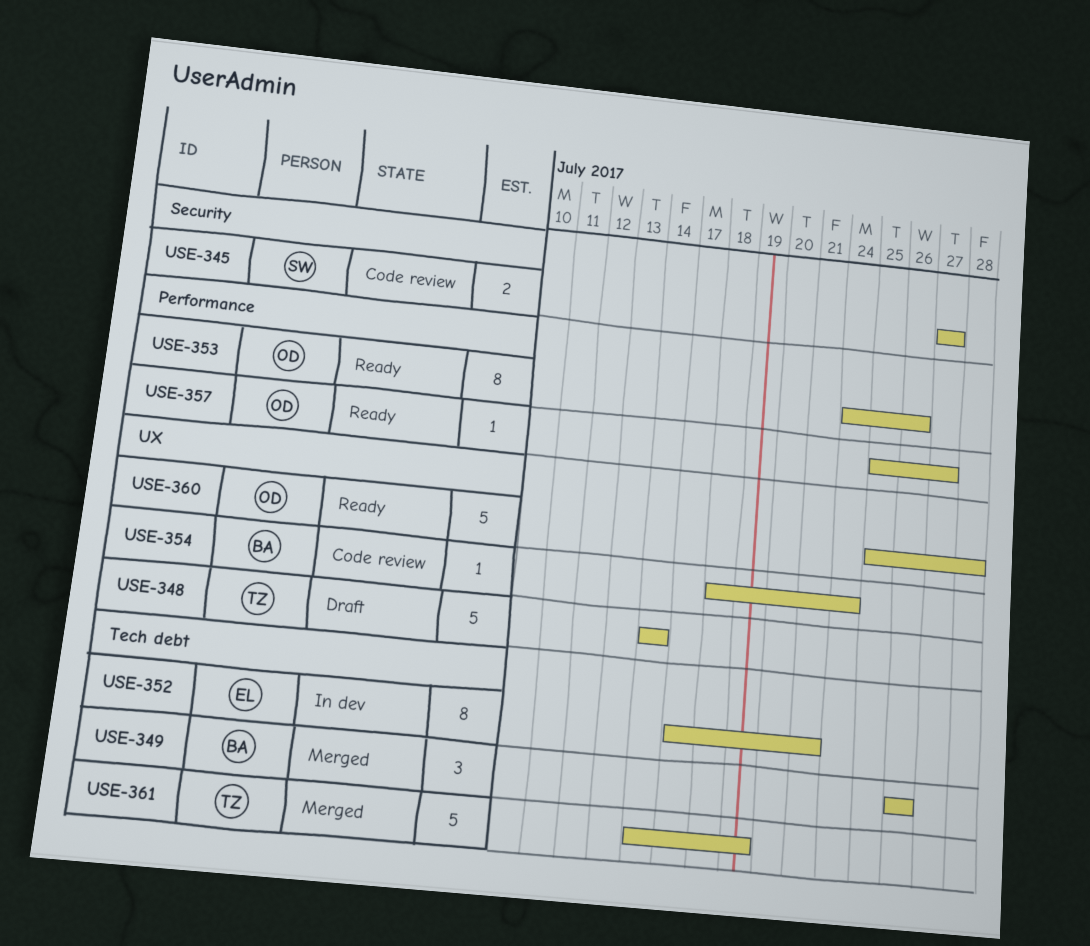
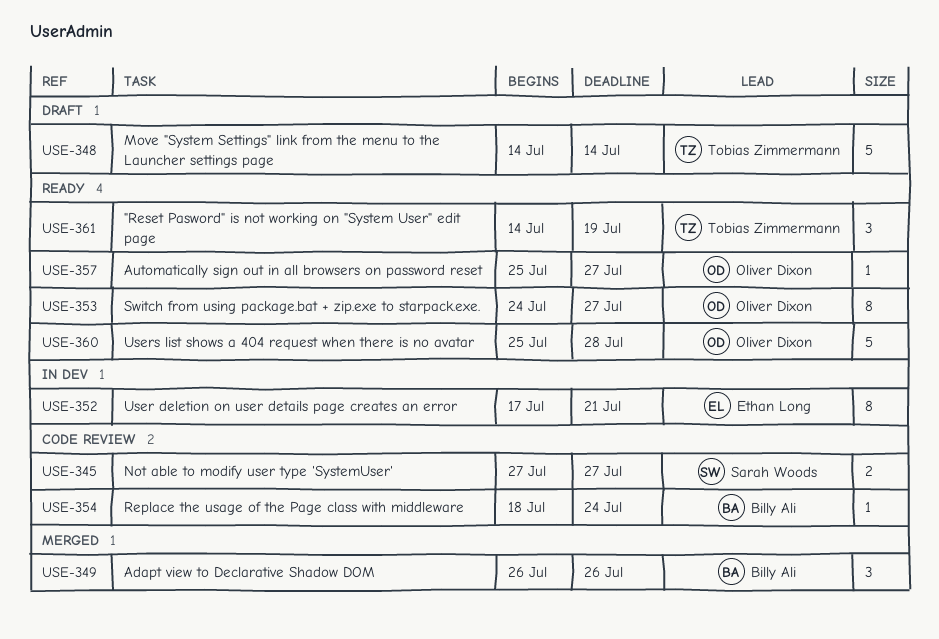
USE-353, due: Jul 26 -> Jul 27
USE-361, status: Merged -> Ready
USE-361, estimate: 5 -> 3

